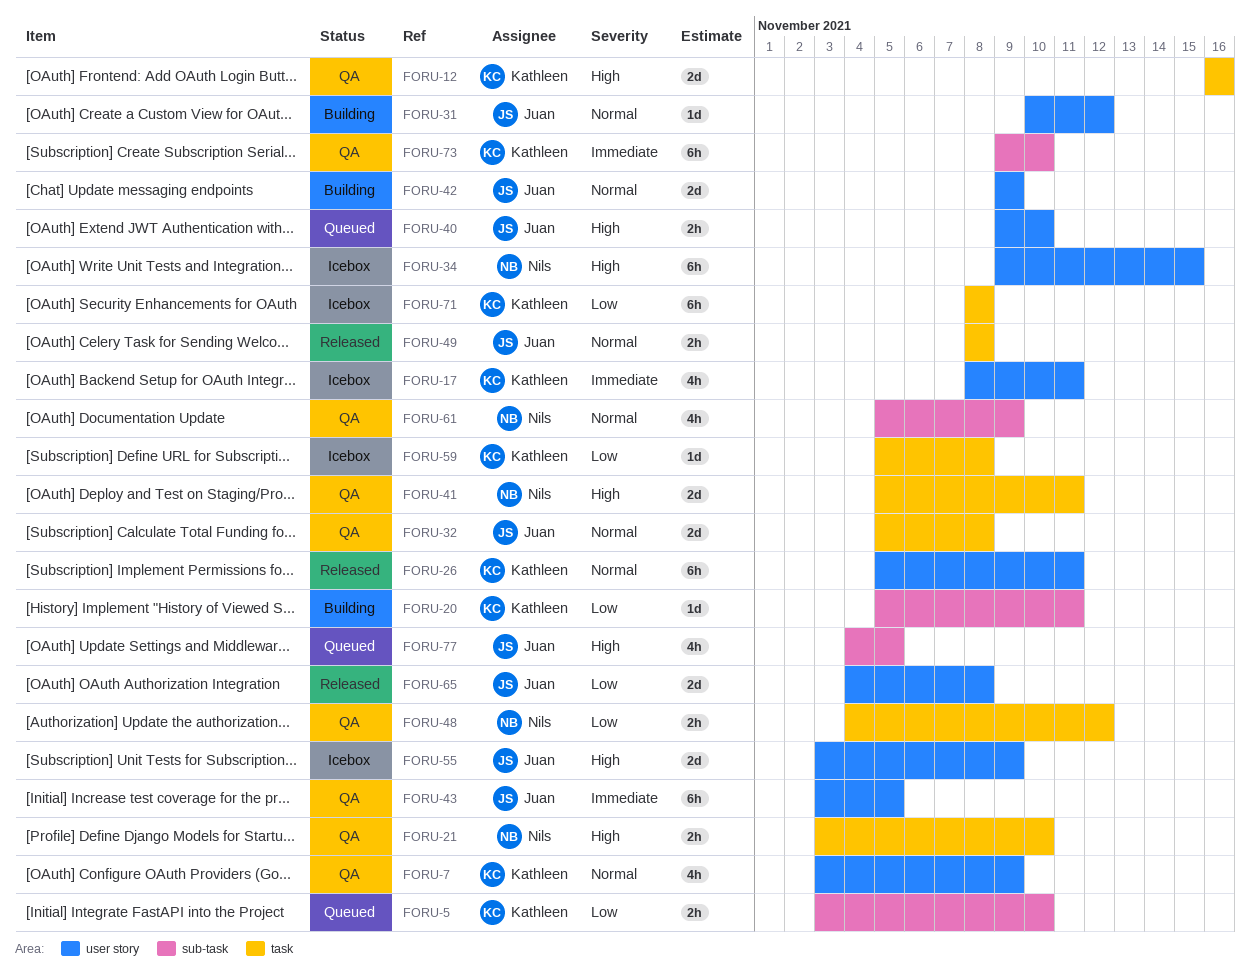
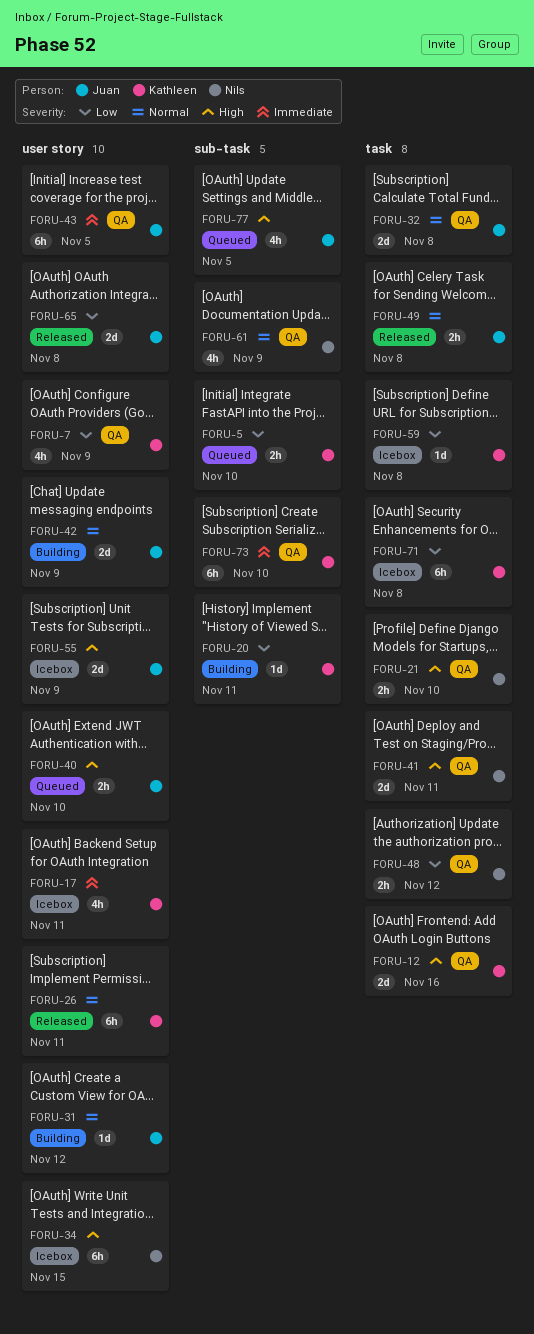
FORU-7, priority: Normal -> Low

